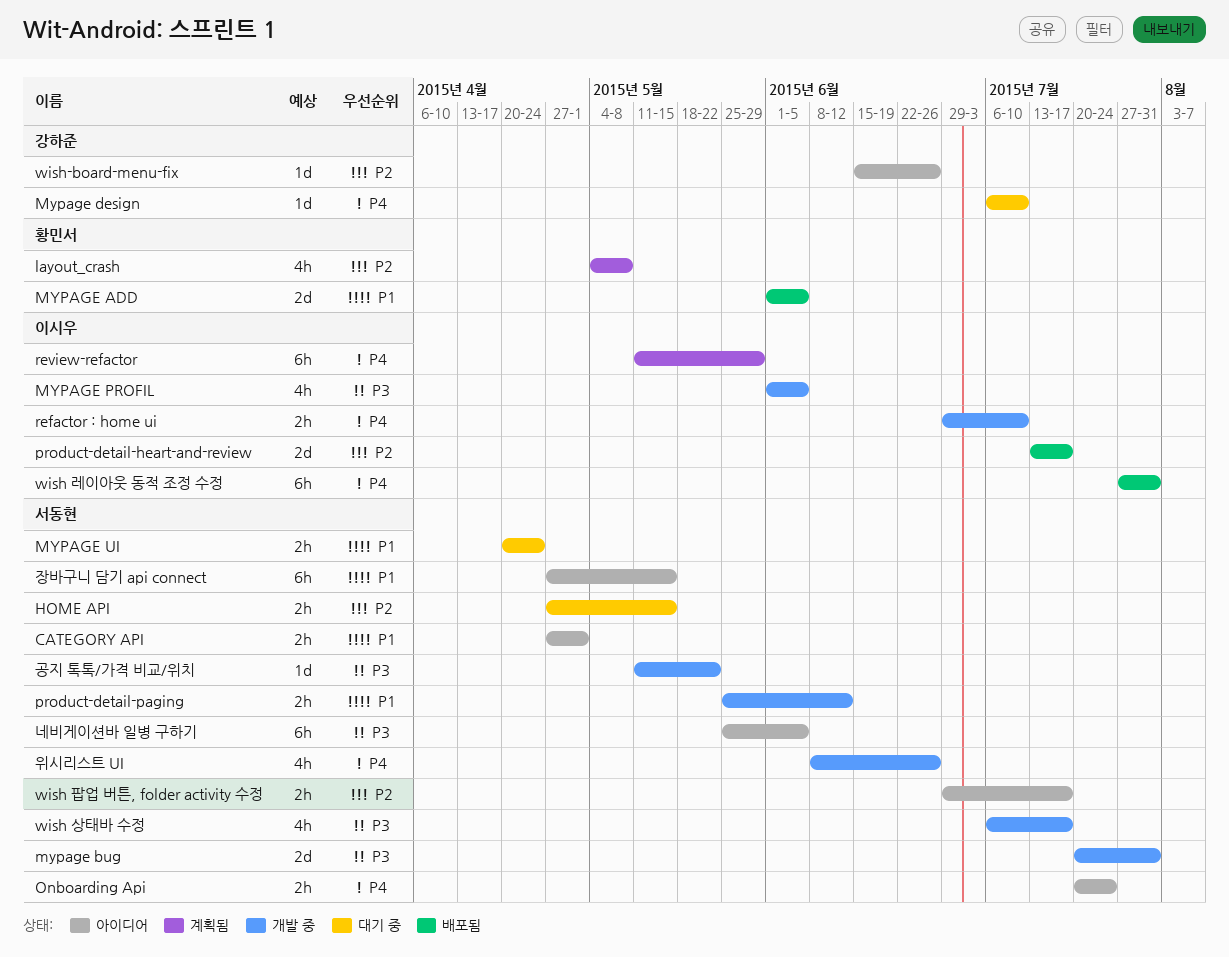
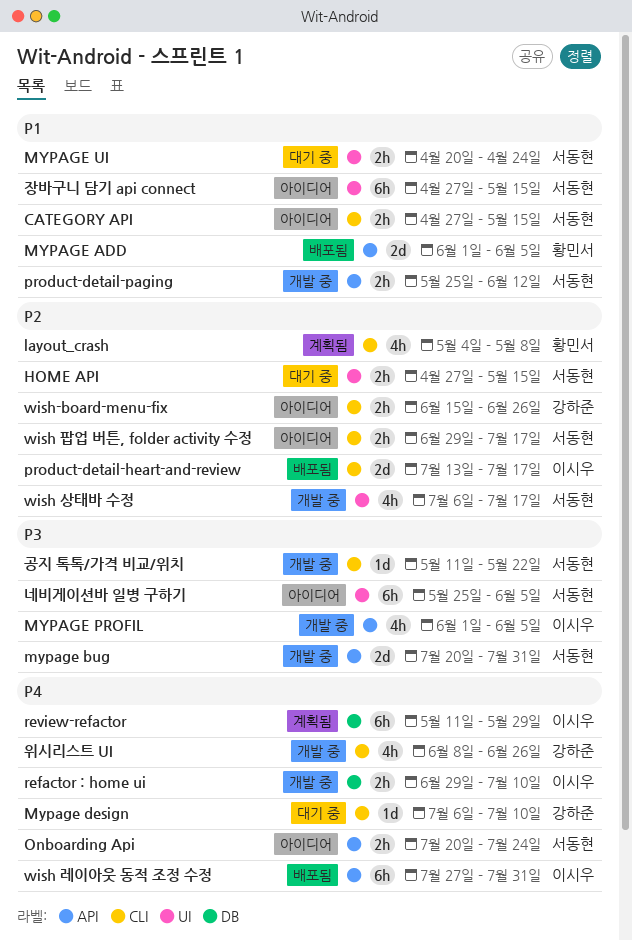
CATEGORY API, due: May 1 -> May 15
wish 상태바 수정, priority: P3 -> P2
wish-board-menu-fix, estimate: 1d -> 2h
위시리스트 UI, owner: 서동현 -> 강하준

